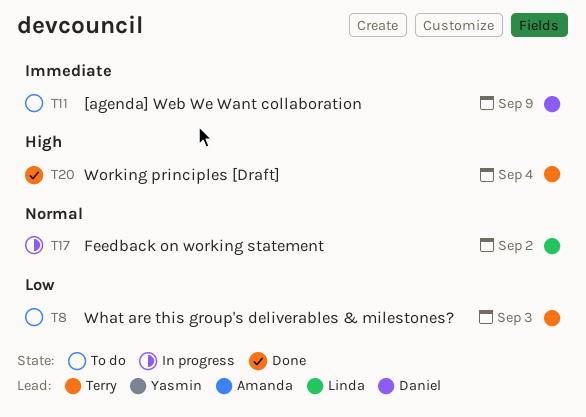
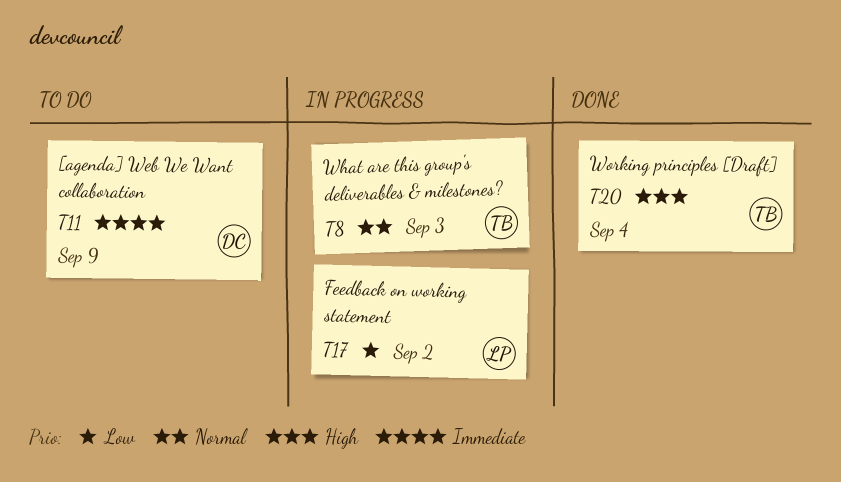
T8, status: To do -> In progress
T8, priority: Low -> Normal
T17, priority: Normal -> Low

